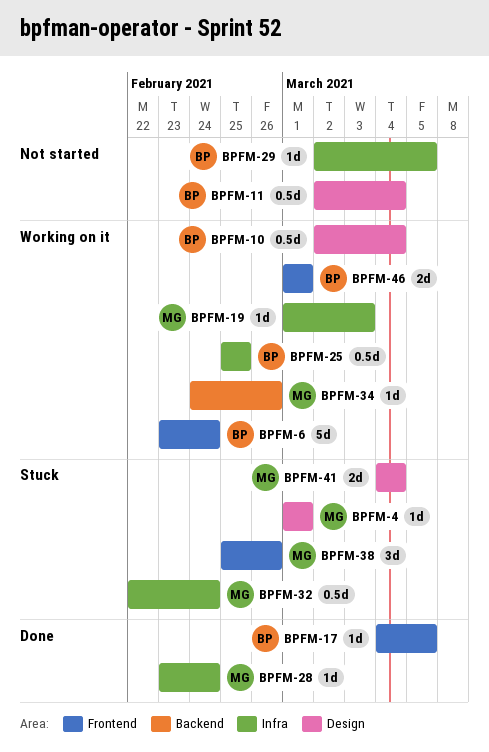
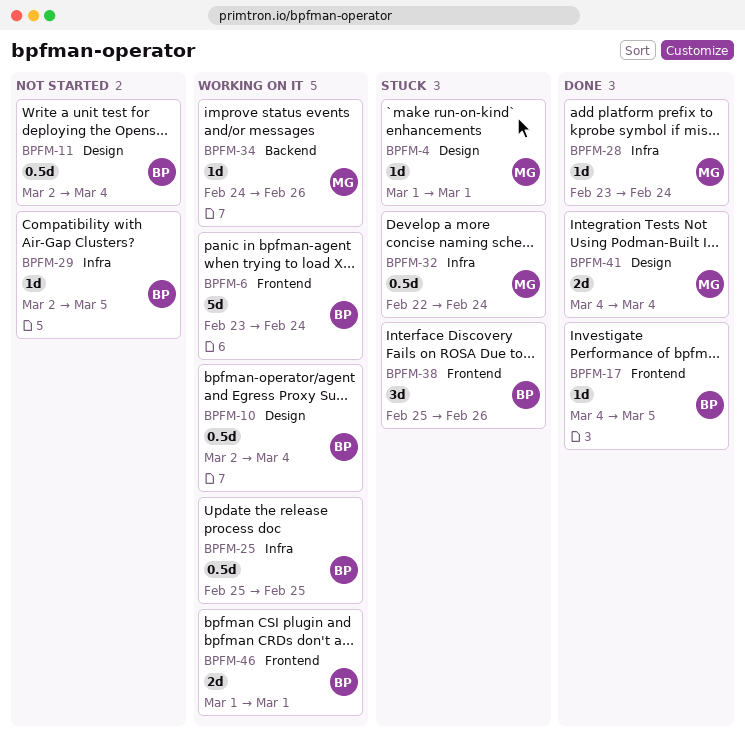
BPFM-19: present -> none
BPFM-38, owner: MG -> BP
BPFM-41, status: Stuck -> Done

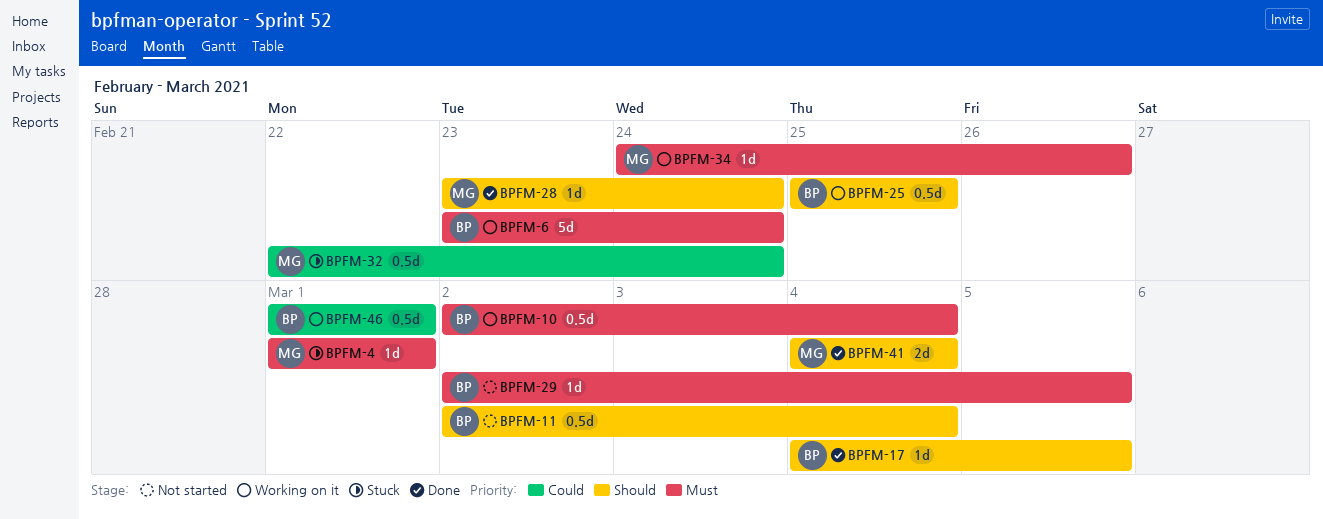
BPFM-38: present -> none
BPFM-46, estimate: 2d -> 0.5d

